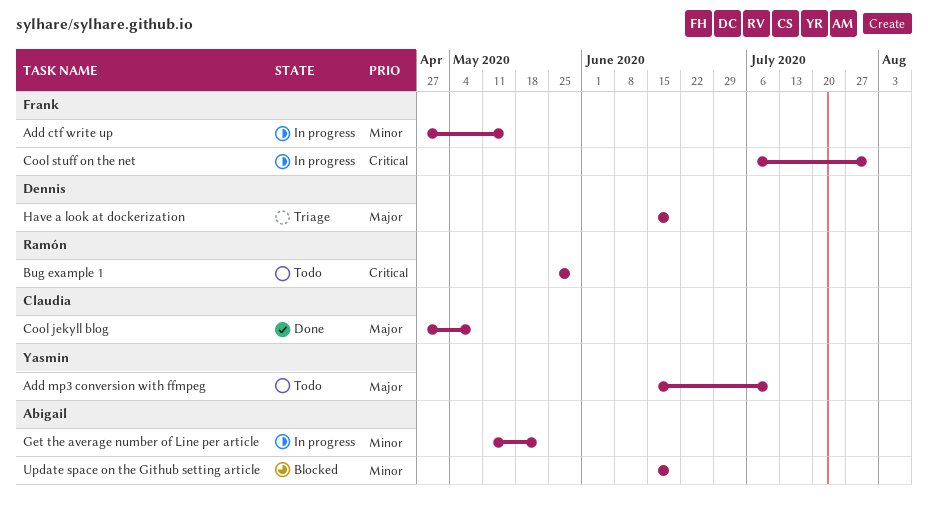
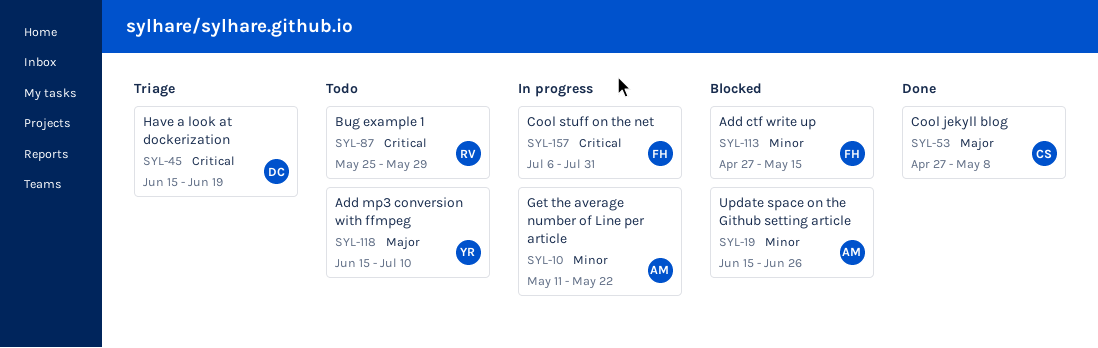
Add ctf write up, status: In progress -> Blocked
Have a look at dockerization, priority: Major -> Critical
Update space on the Github setting article, due: Jun 19 -> Jun 26

